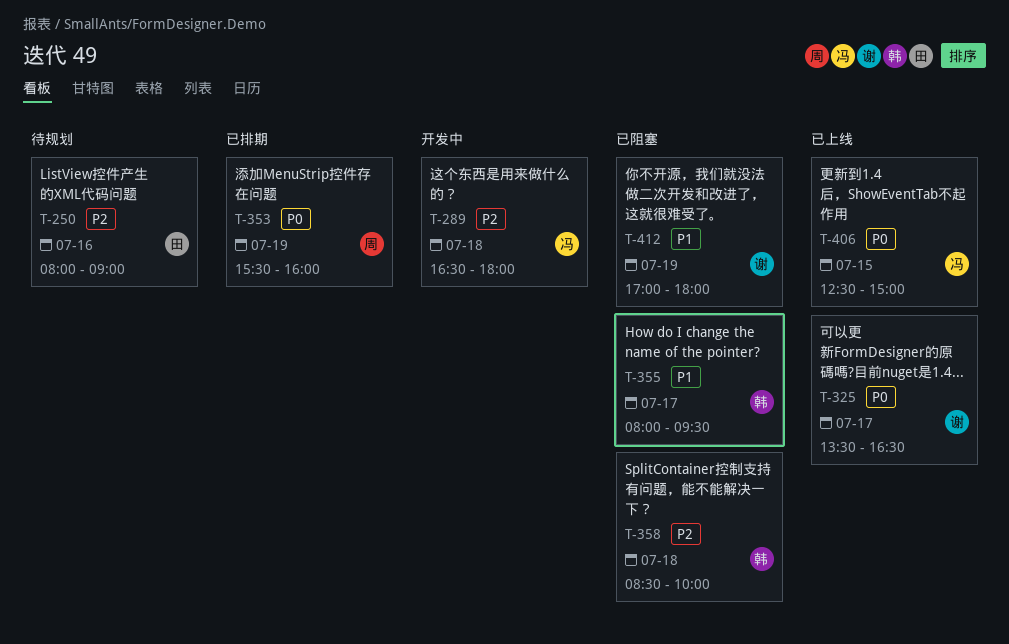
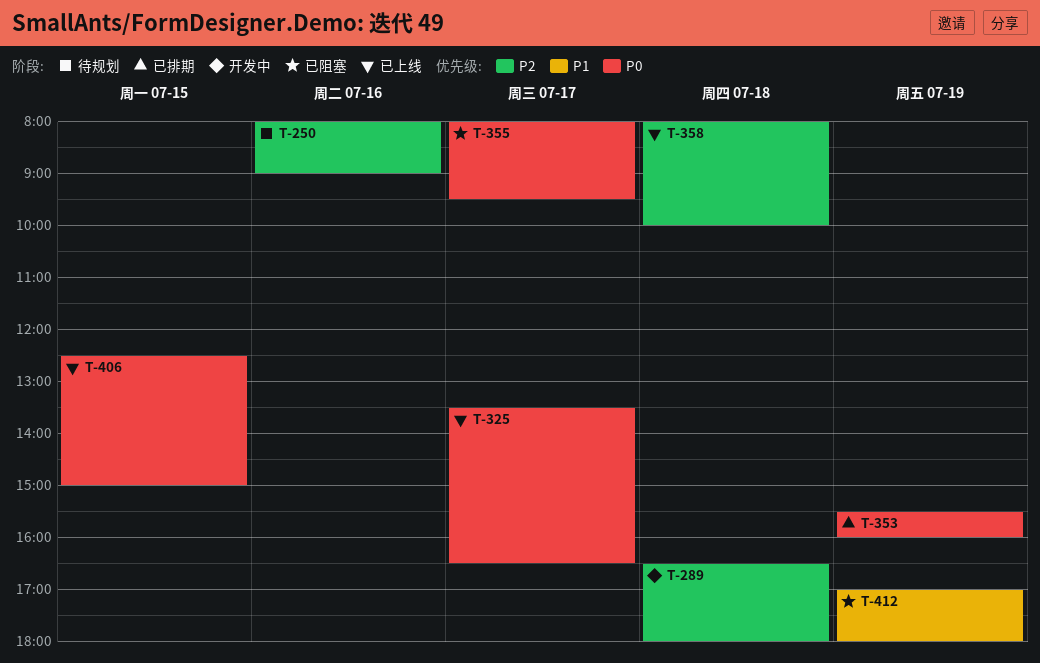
T-355, priority: P1 -> P0
T-358, status: 已阻塞 -> 已上线
T-358, begins: 08:30 -> 08:00

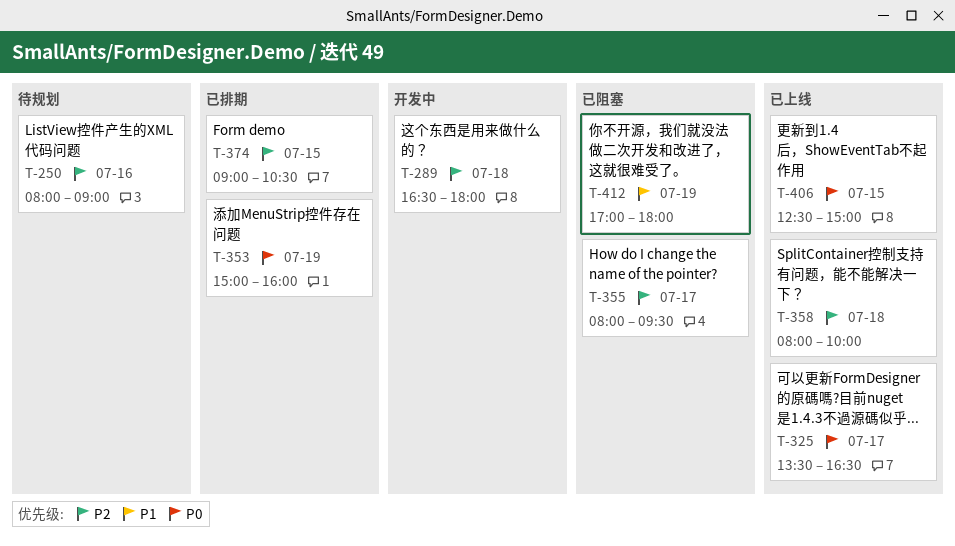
T-353, begins: 15:30 -> 15:00
T-355, priority: P0 -> P2
T-374: none -> present

